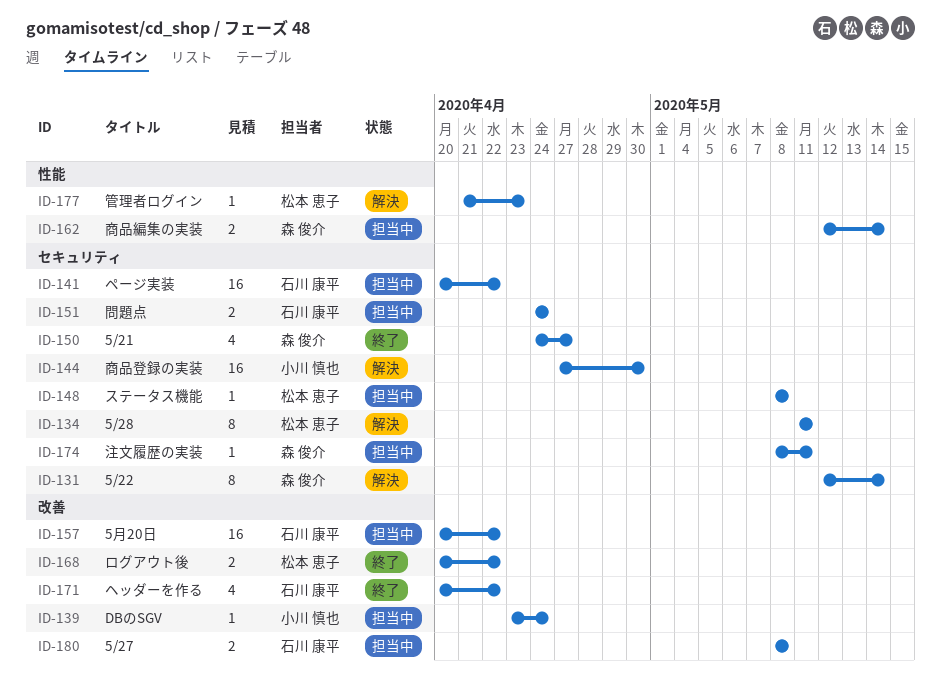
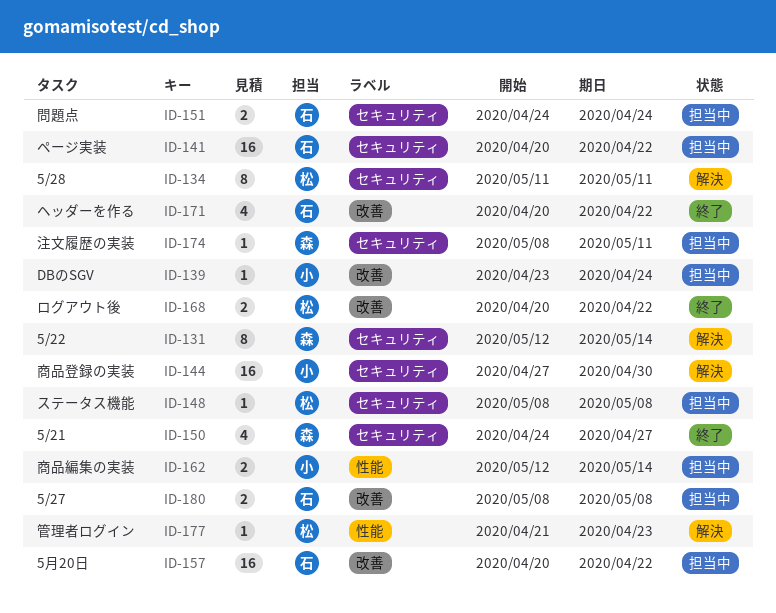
ID-162, owner: 森 俊介 -> 小川 慎也

